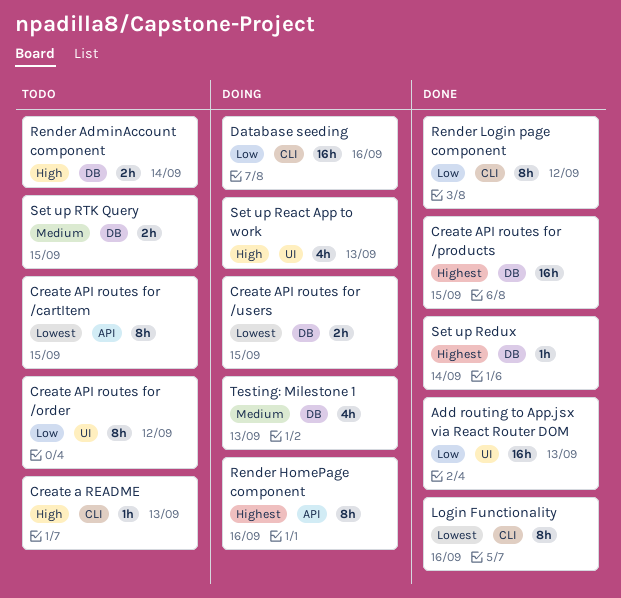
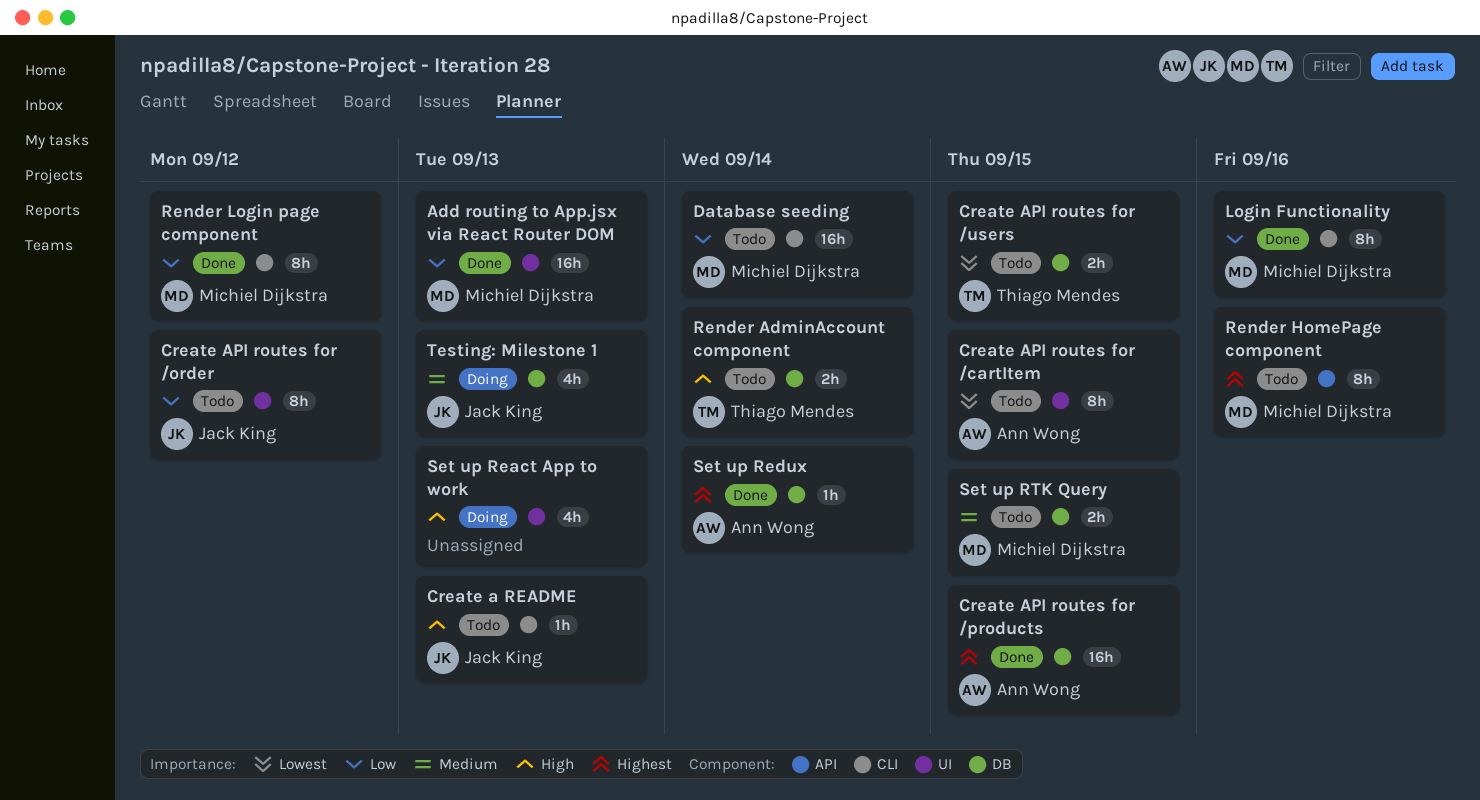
Create API routes for /cartItem, label: API -> UI
Create API routes for /users, status: Doing -> Todo
Database seeding, status: Doing -> Todo
Database seeding, due: Sep 16 -> Sep 14
Login Functionality, priority: Lowest -> Low
Render HomePage component, status: Doing -> Todo

